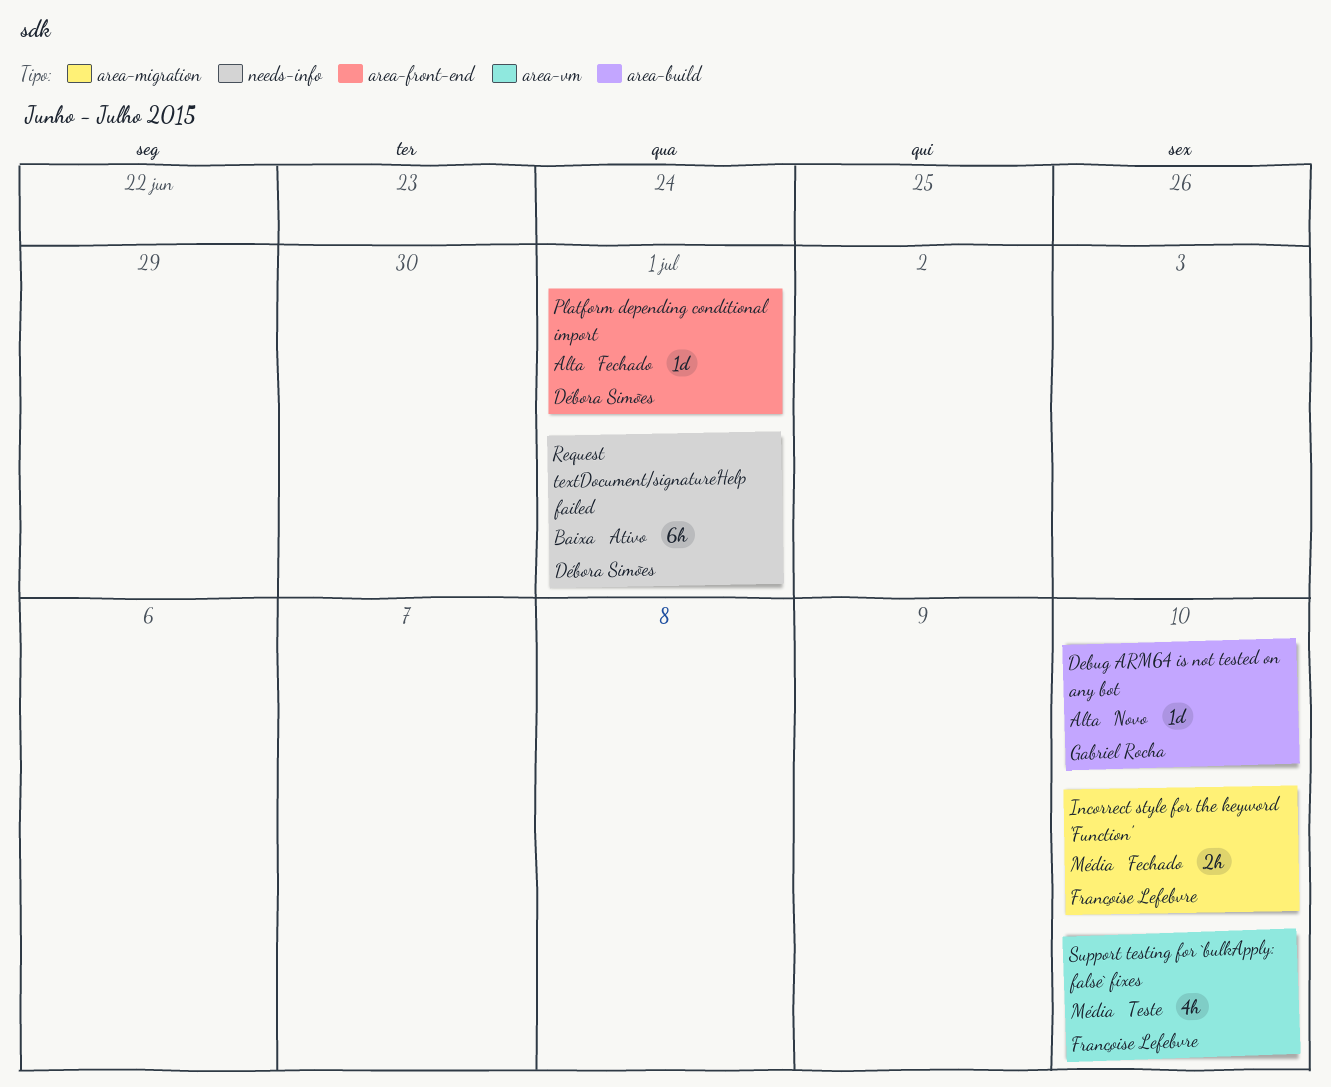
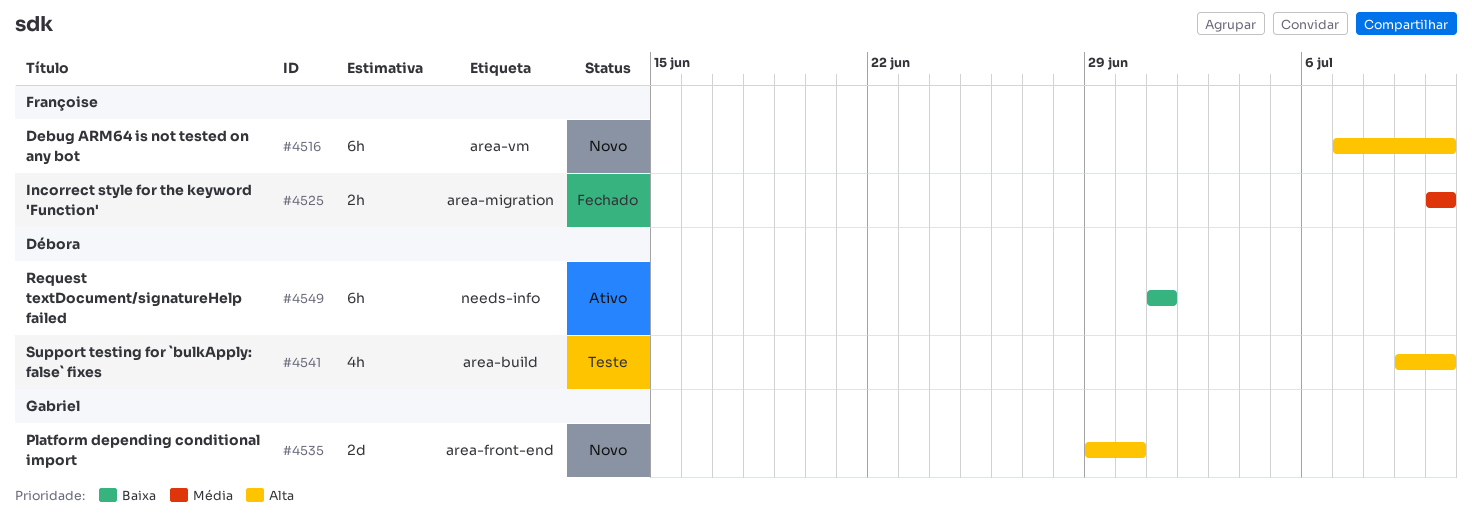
Debug ARM64 is not tested on any bot, owner: Gabriel Rocha -> Françoise Lefebvre
Debug ARM64 is not tested on any bot, label: area-build -> area-vm
Debug ARM64 is not tested on any bot, estimate: 1d -> 6h
Platform depending conditional import, status: Fechado -> Novo
Platform depending conditional import, owner: Débora Simões -> Gabriel Rocha
Platform depending conditional import, estimate: 1d -> 2d
Platform depending conditional import, due: Jul 1 -> Jun 30
Support testing for `bulkApply: false` fixes, owner: Françoise Lefebvre -> Débora Simões
Support testing for `bulkApply: false` fixes, priority: Média -> Alta
Support testing for `bulkApply: false` fixes, label: area-vm -> area-build

